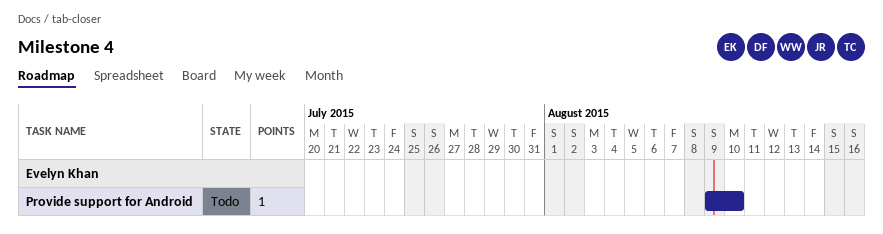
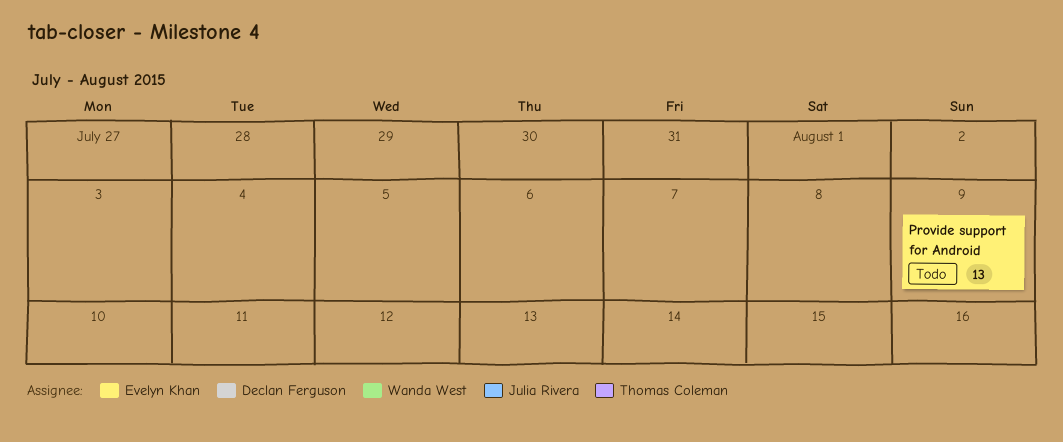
Provide support for Android, estimate: 1 -> 13
Provide support for Android, due: Aug 10 -> Aug 9

